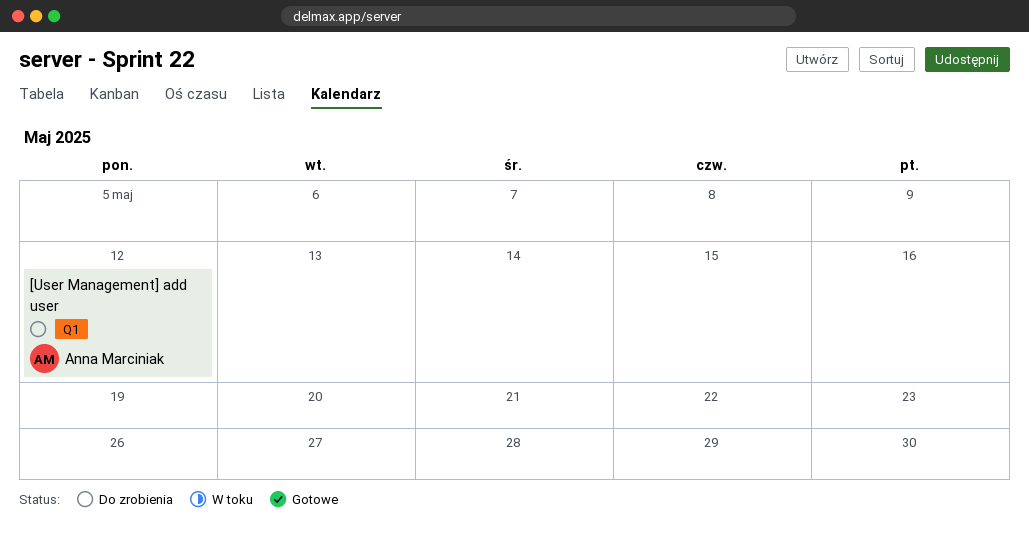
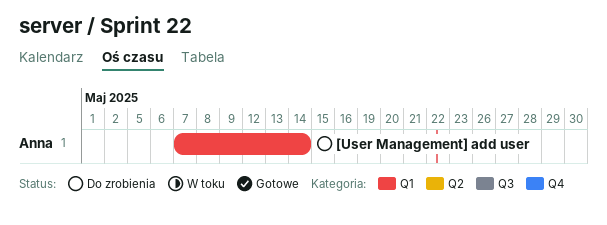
[User Management] add user, due: May 12 -> May 14

